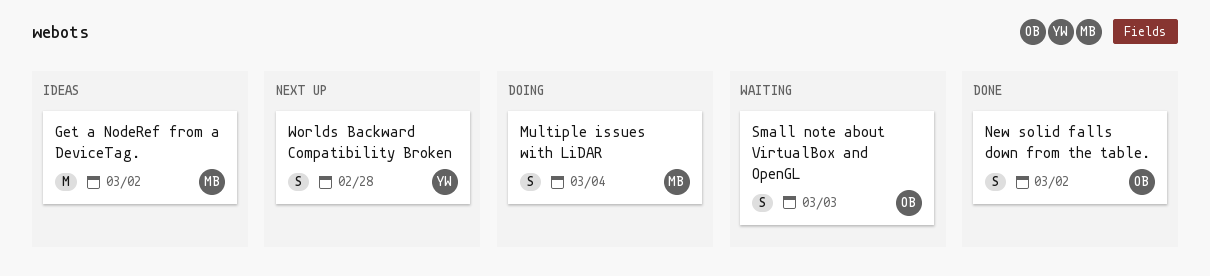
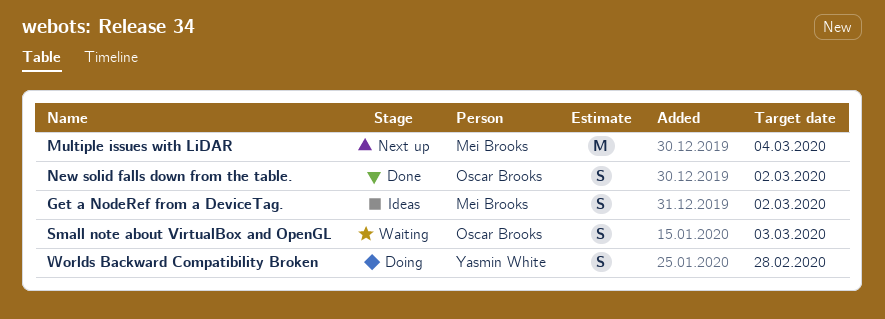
Get a NodeRef from a DeviceTag., estimate: M -> S
Multiple issues with LiDAR, status: Doing -> Next up
Multiple issues with LiDAR, estimate: S -> M
Worlds Backward Compatibility Broken, status: Next up -> Doing

